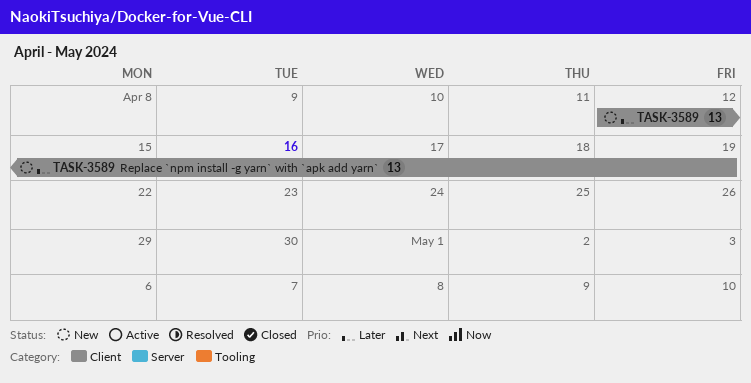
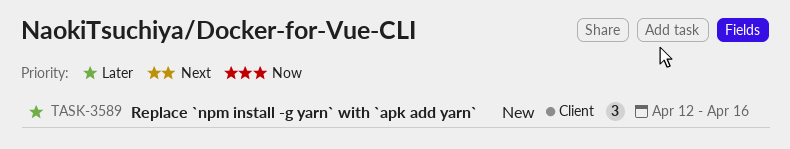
TASK-3589, estimate: 13 -> 3
TASK-3589, due: Apr 19 -> Apr 16

